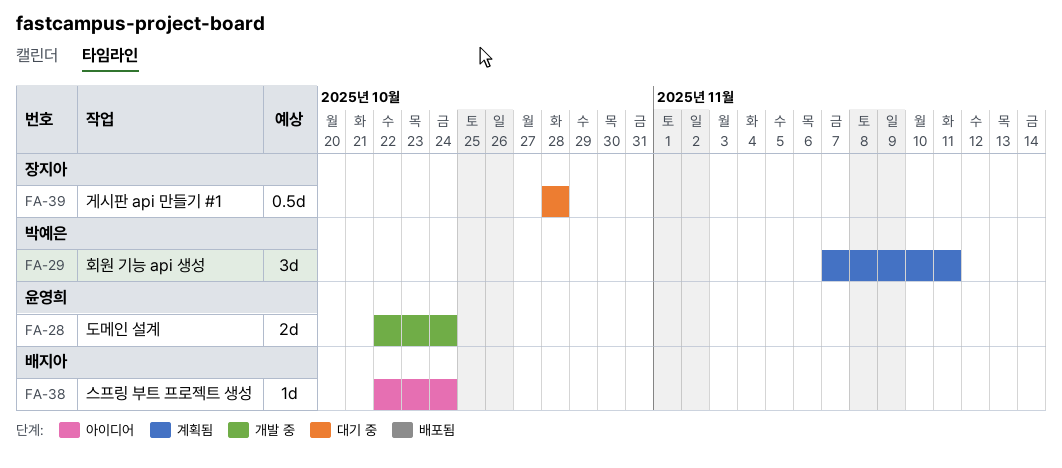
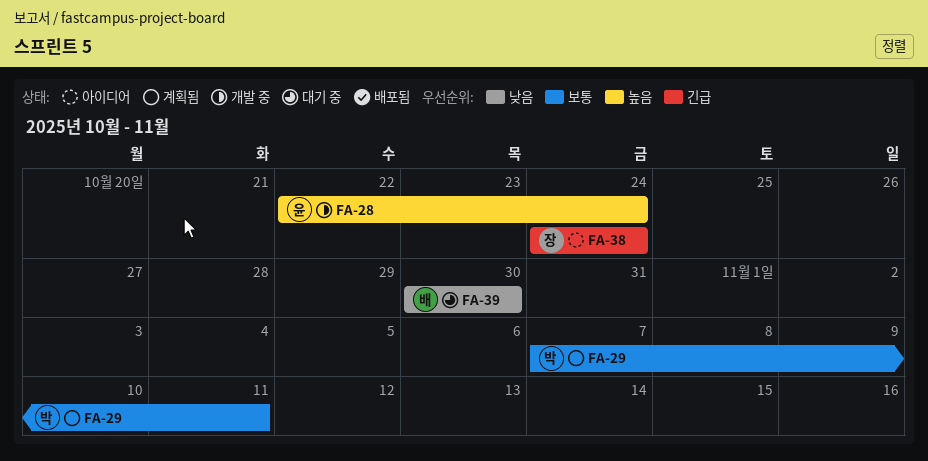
FA-38, owner: 배지아 -> 장지아
FA-38, start: Oct 22 -> Oct 24
FA-39, owner: 장지아 -> 배지아
FA-39, start: Oct 28 -> Oct 30
FA-39, due: Oct 28 -> Oct 30

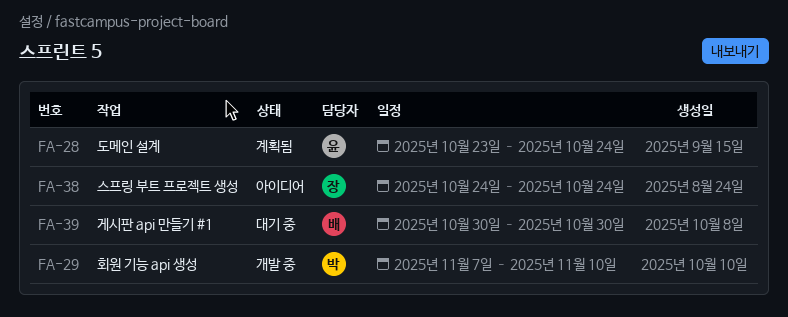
FA-28, status: 개발 중 -> 계획됨
FA-28, start: Oct 22 -> Oct 23
FA-29, status: 계획됨 -> 개발 중
FA-29, due: Nov 11 -> Nov 10

